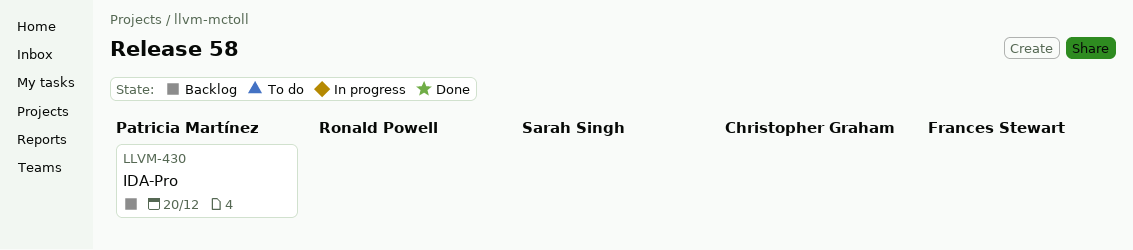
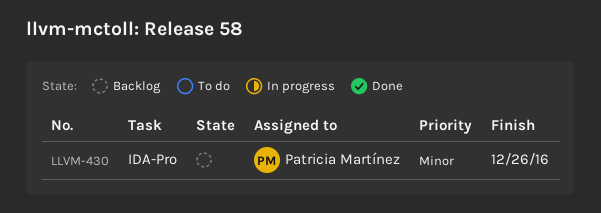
LLVM-430, due: Dec 20 -> Dec 26

